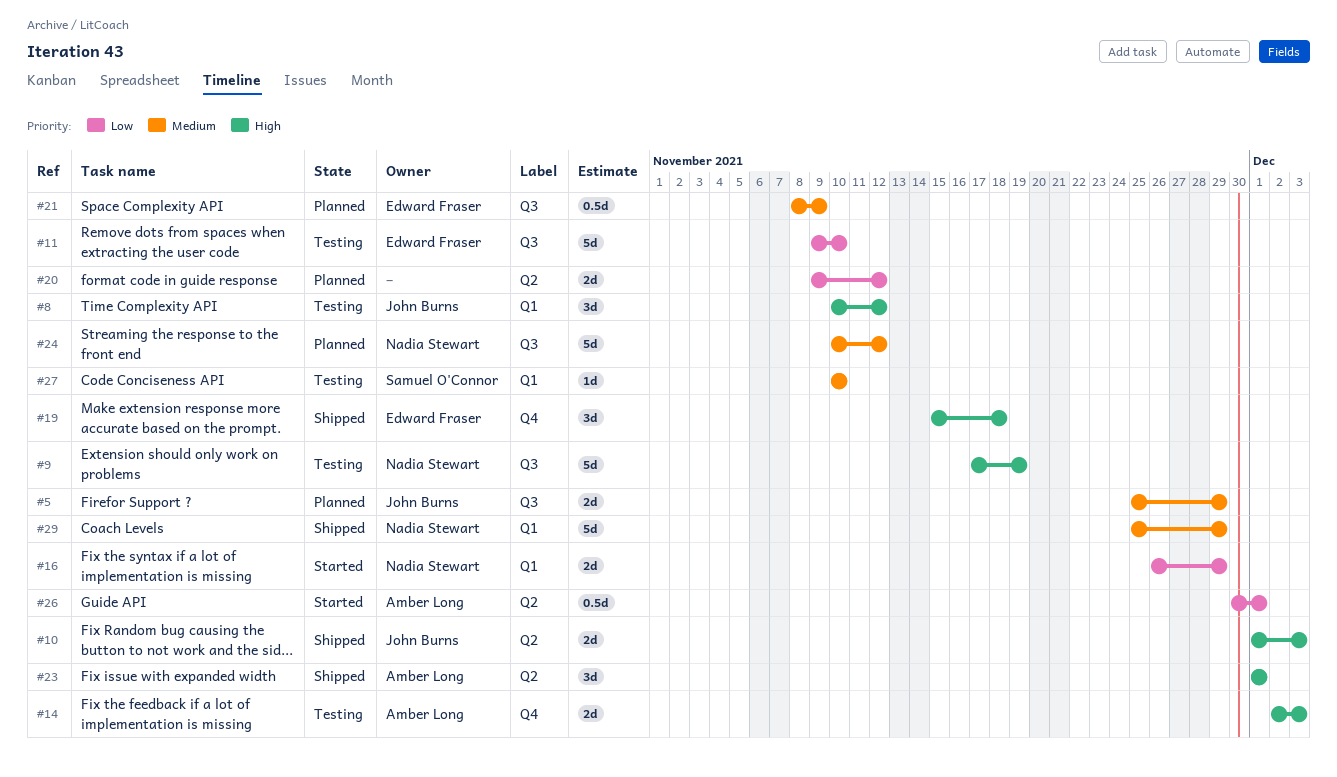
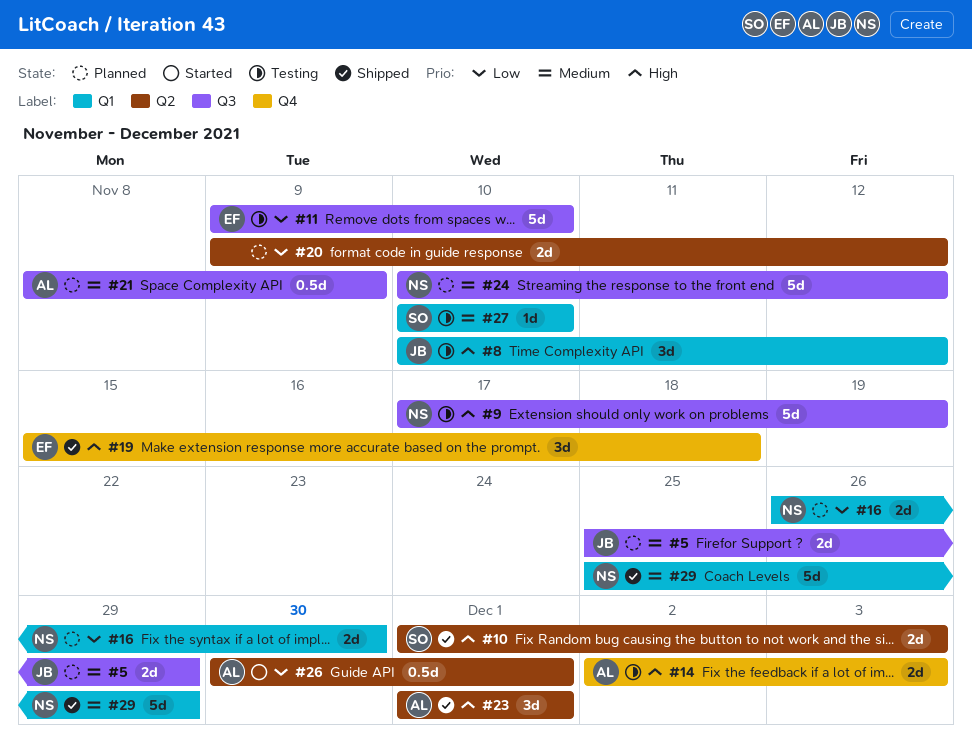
#10, owner: John Burns -> Samuel O'Connor
#16, status: Started -> Planned
#16, due: Nov 29 -> Nov 30
#21, owner: Edward Fraser -> Amber Long

